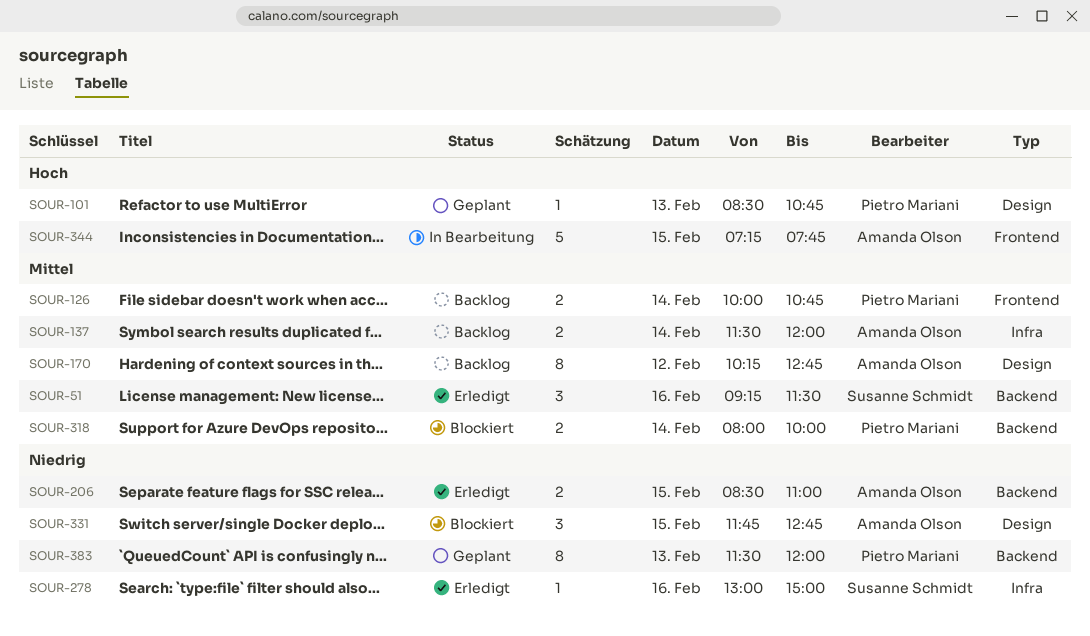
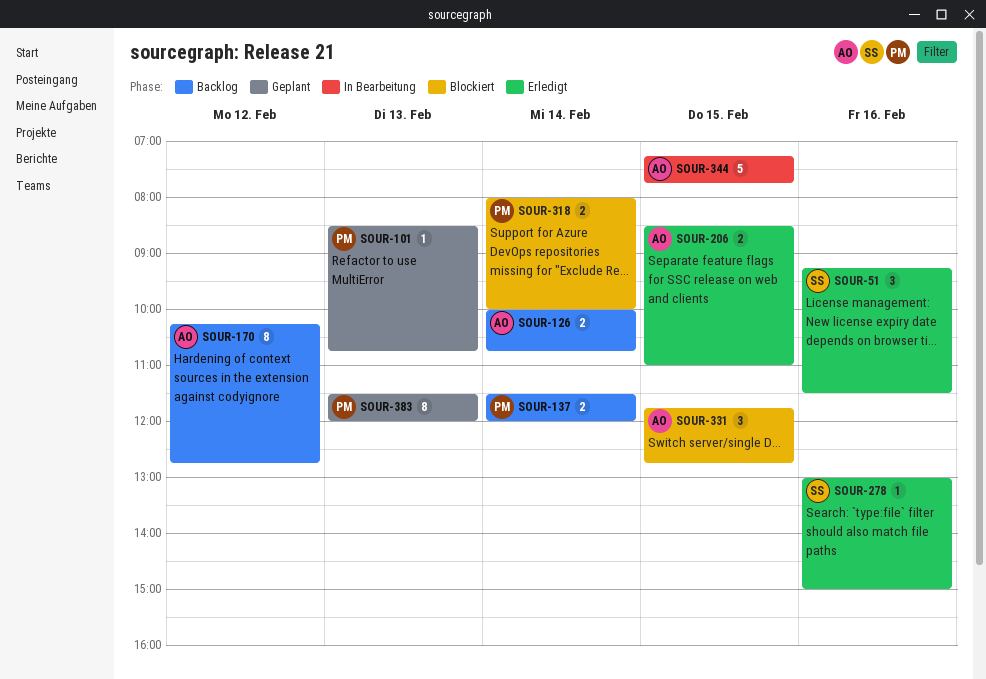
SOUR-126, owner: Pietro Mariani -> Amanda Olson
SOUR-137, owner: Amanda Olson -> Pietro Mariani

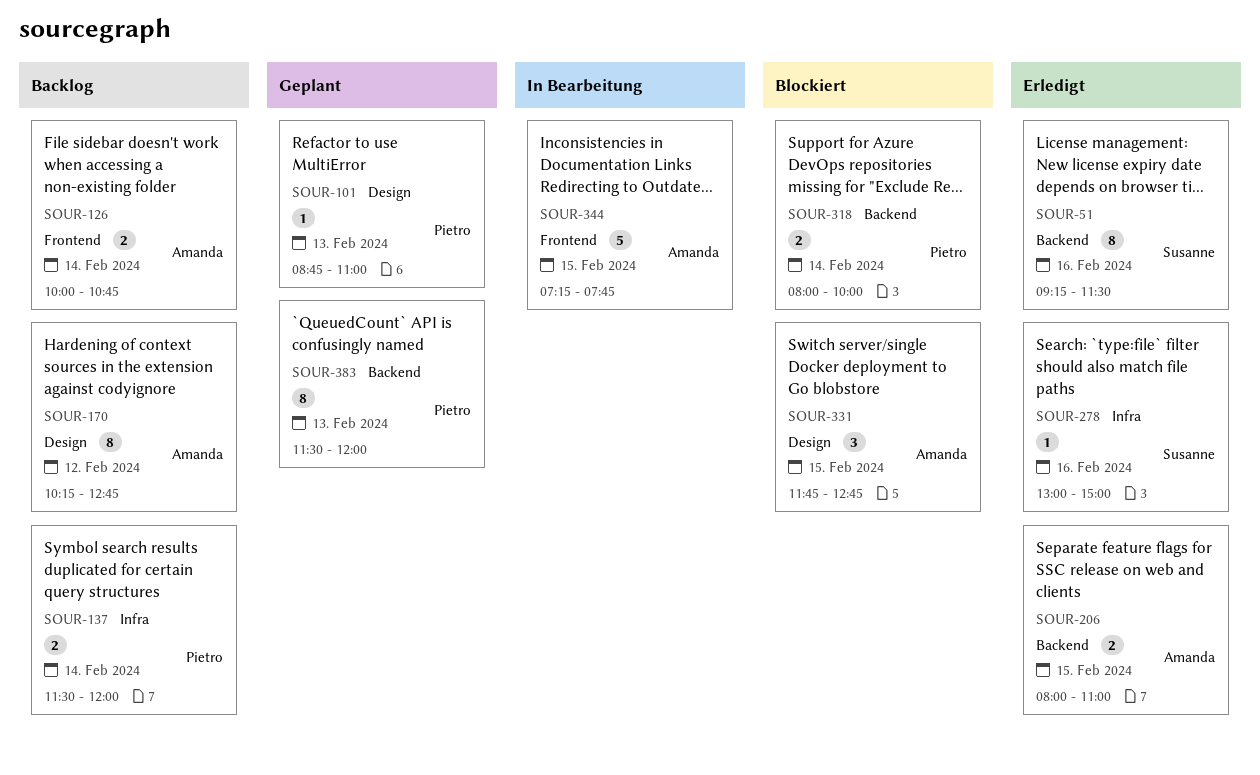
SOUR-51, estimate: 3 -> 8
SOUR-101, begins: 08:30 -> 08:45
SOUR-101, ends: 10:45 -> 11:00
SOUR-206, begins: 08:30 -> 08:00

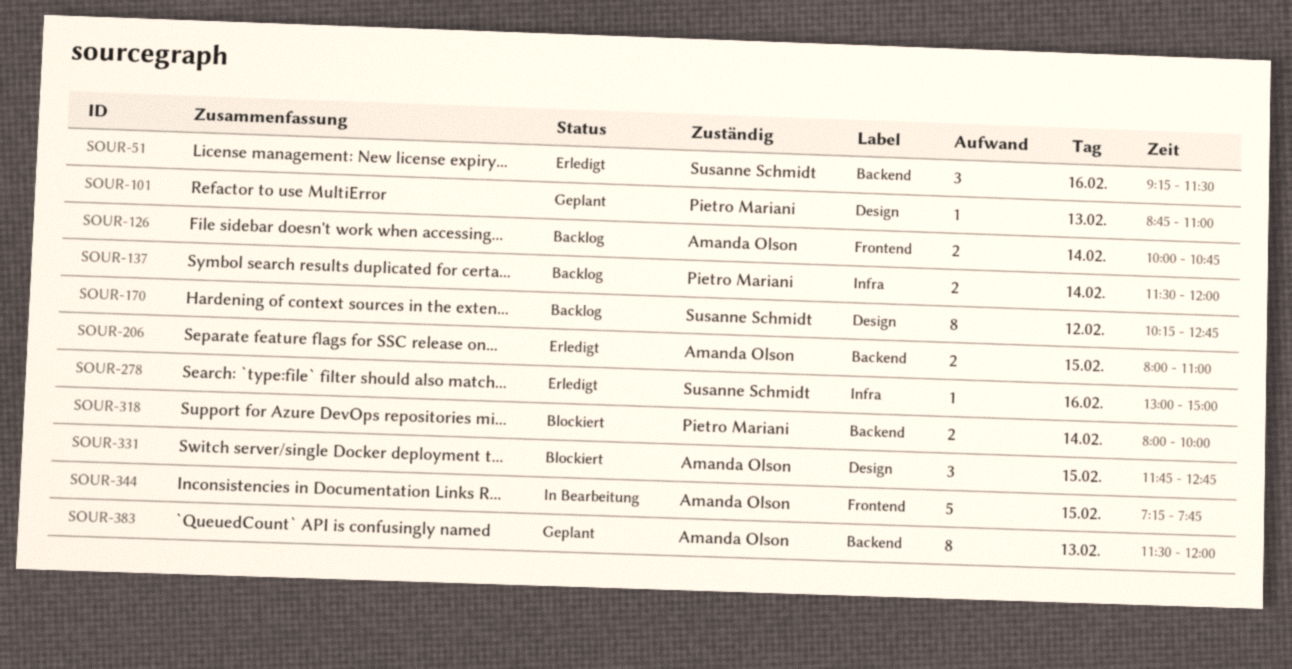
SOUR-51, estimate: 8 -> 3
SOUR-170, owner: Amanda Olson -> Susanne Schmidt
SOUR-383, owner: Pietro Mariani -> Amanda Olson

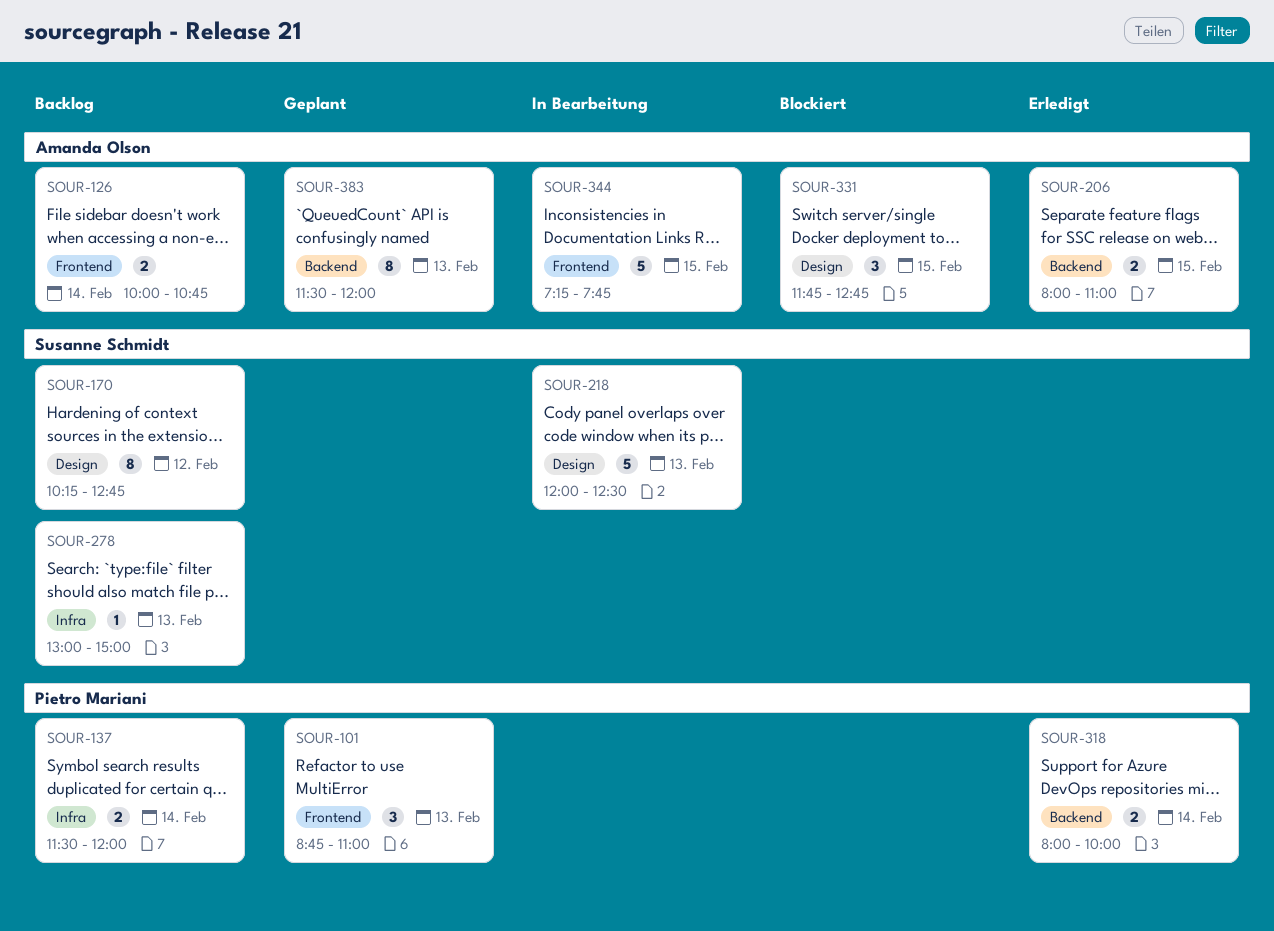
SOUR-51: present -> none
SOUR-101, label: Design -> Frontend
SOUR-101, estimate: 1 -> 3
SOUR-218: none -> present
SOUR-278, status: Erledigt -> Backlog
SOUR-278, day: Feb 16 -> Feb 13
SOUR-318, status: Blockiert -> Erledigt

